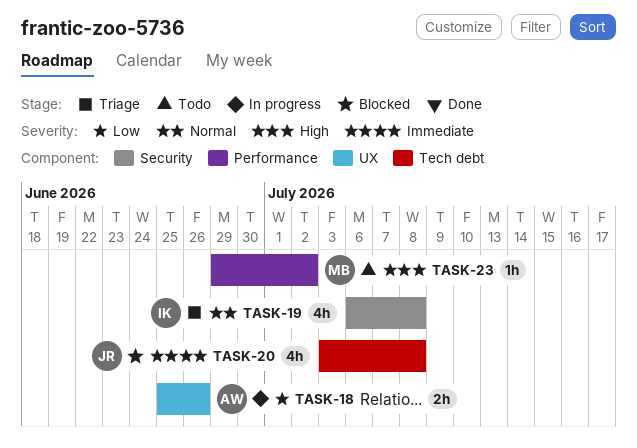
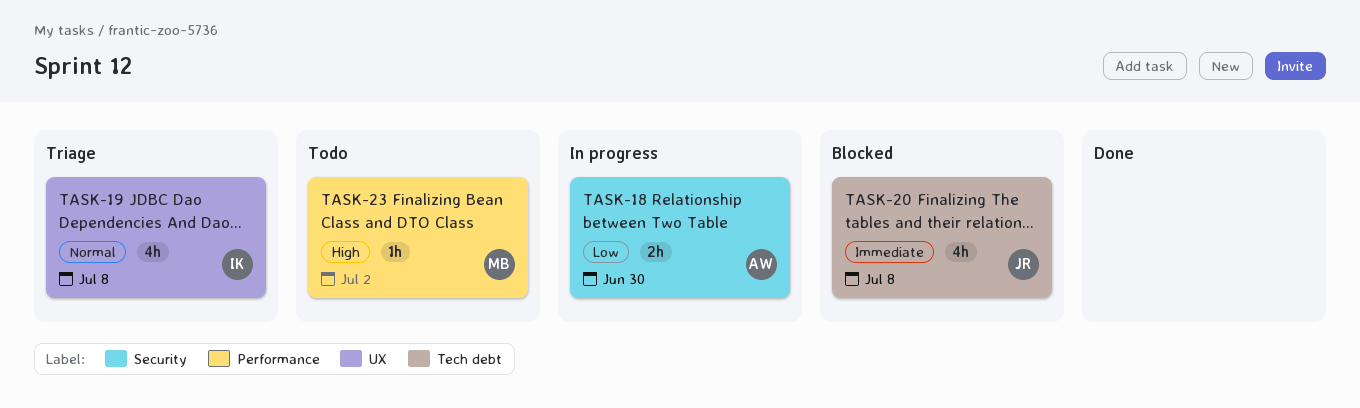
TASK-18, label: UX -> Security
TASK-18, due: Jun 26 -> Jun 30
TASK-19, label: Security -> UX

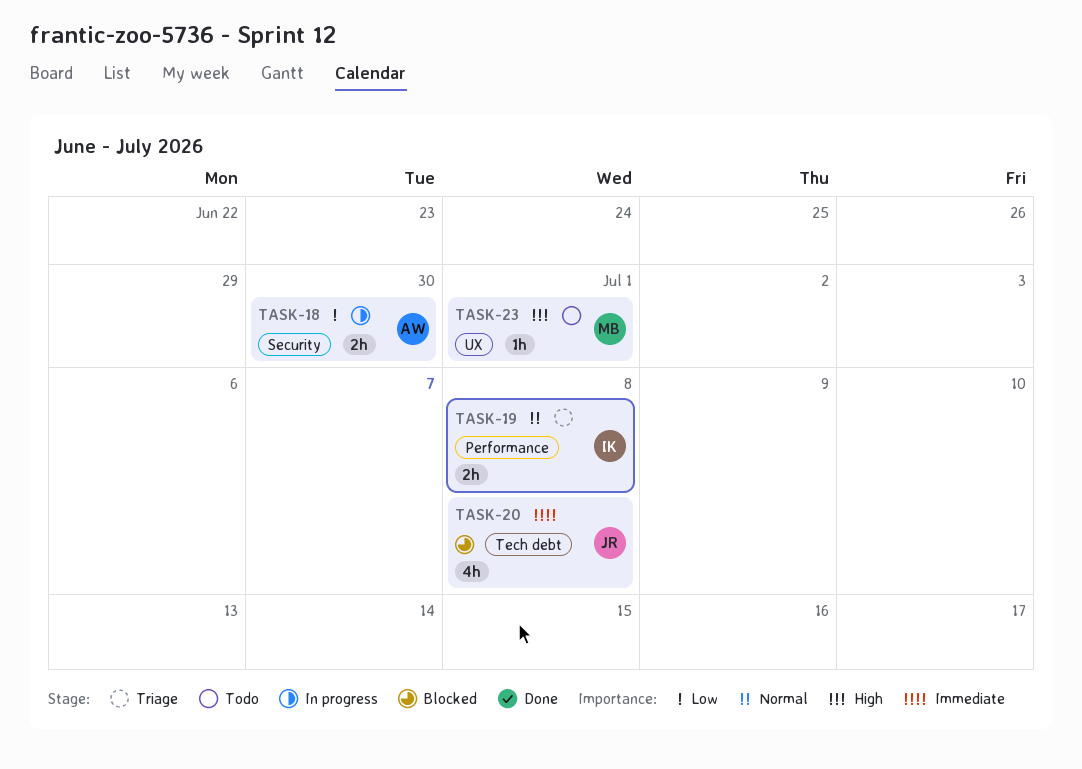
TASK-19, label: UX -> Performance
TASK-19, estimate: 4h -> 2h
TASK-23, label: Performance -> UX
TASK-23, due: Jul 2 -> Jul 1

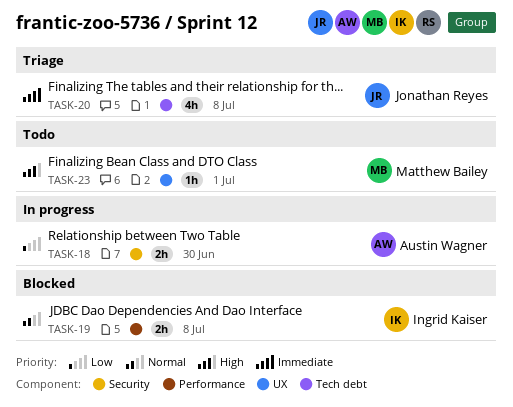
TASK-19, status: Triage -> Blocked
TASK-20, status: Blocked -> Triage

